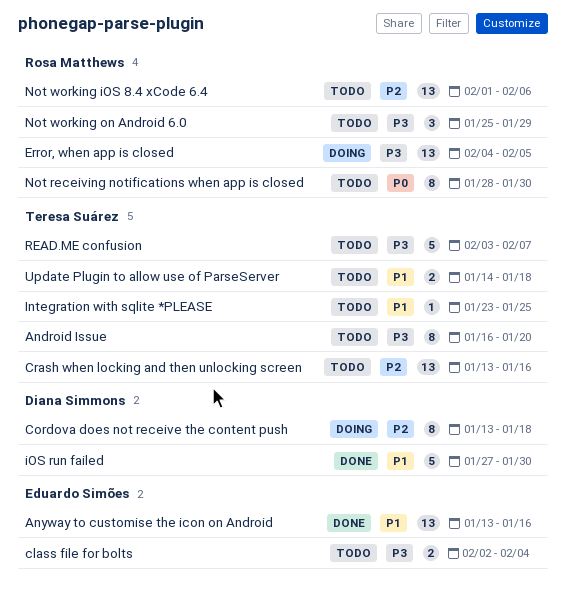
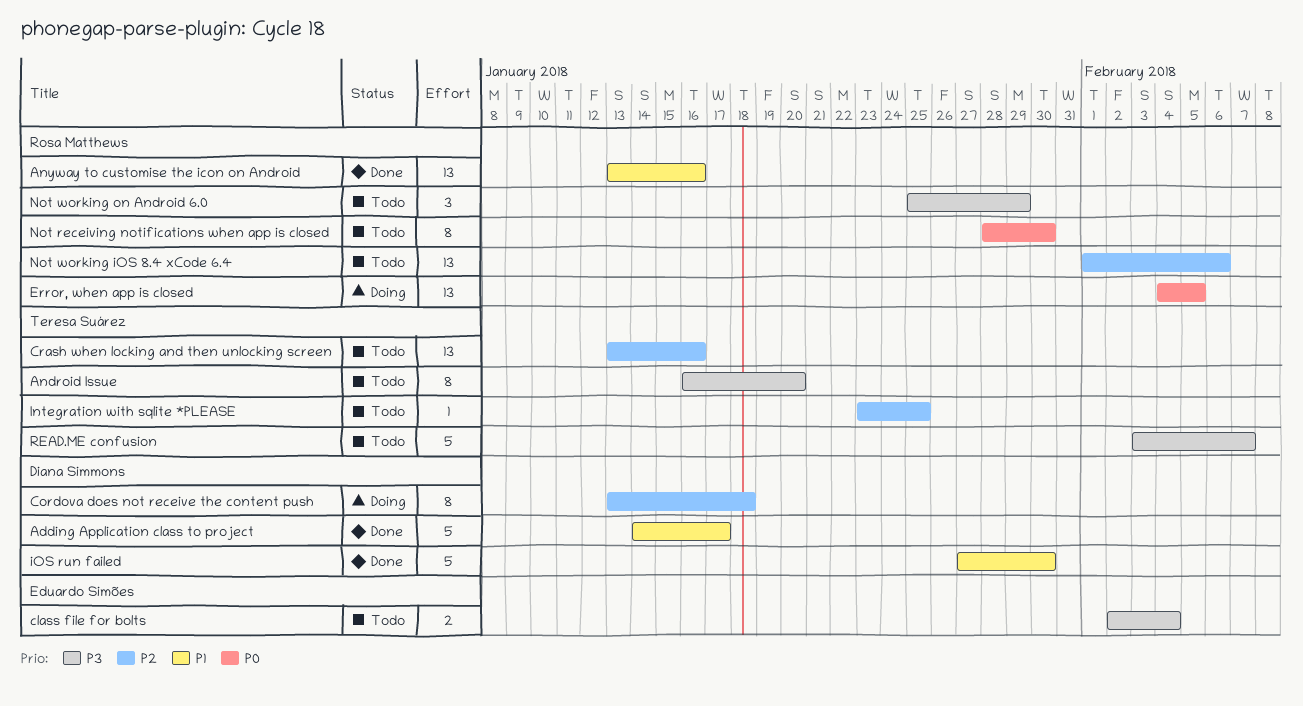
Adding Application class to project: none -> present
Anyway to customise the icon on Android, owner: Eduardo Simões -> Rosa Matthews
Error, when app is closed, priority: P3 -> P0
Integration with sqlite *PLEASE, priority: P1 -> P2
Update Plugin to allow use of ParseServer: present -> none

